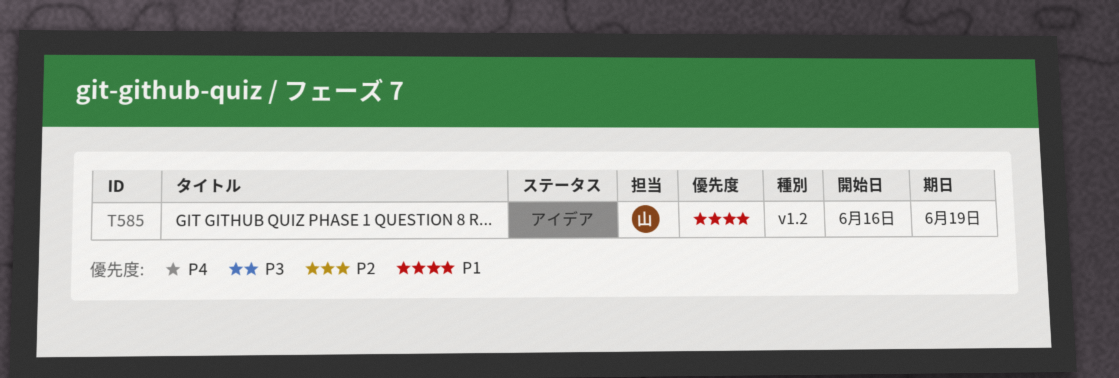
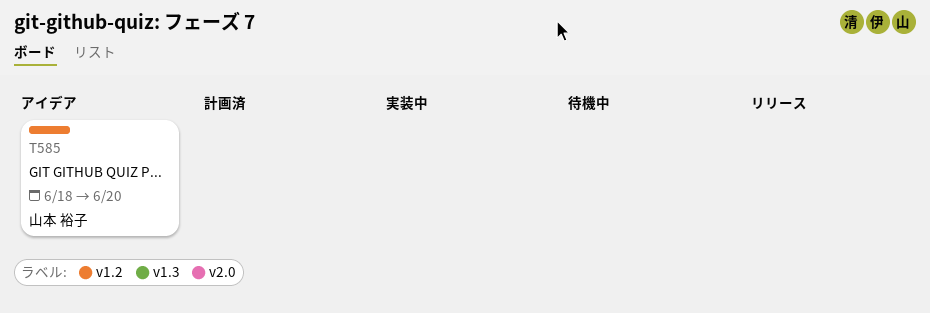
T585, start: Jun 16 -> Jun 18
T585, due: Jun 19 -> Jun 20

